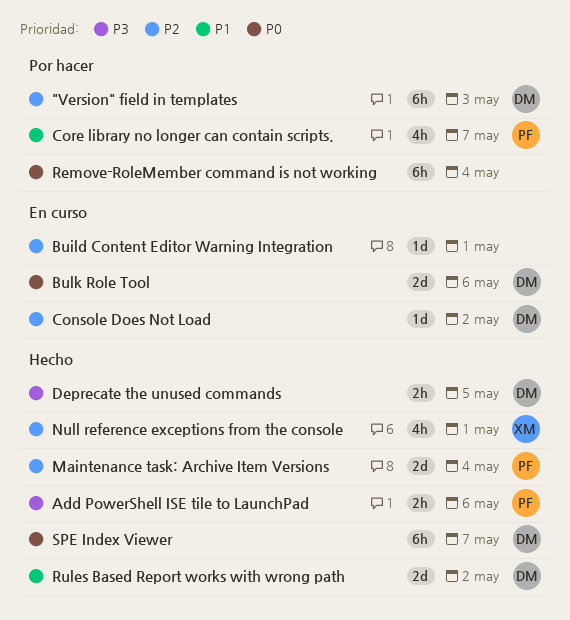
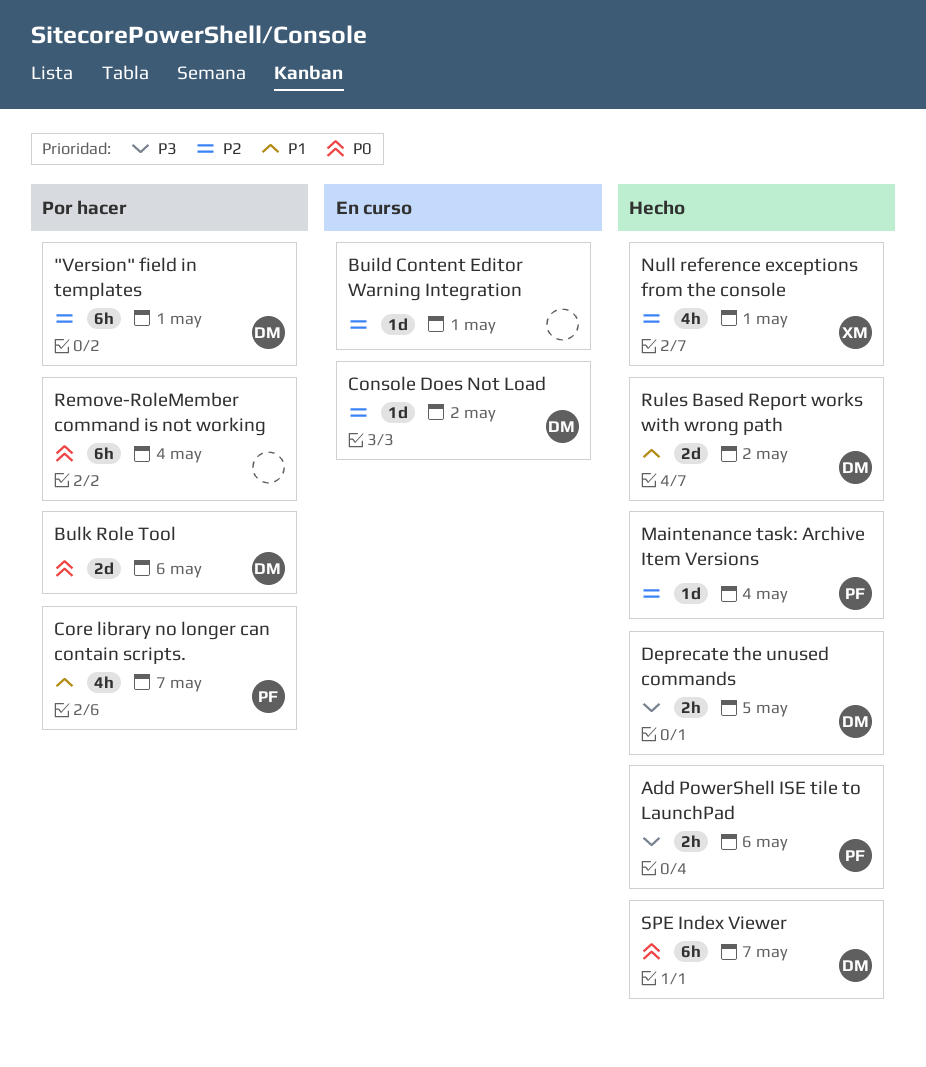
"Version" field in templates, due: May 3 -> May 1
Bulk Role Tool, status: En curso -> Por hacer
Maintenance task: Archive Item Versions, estimate: 2d -> 1d

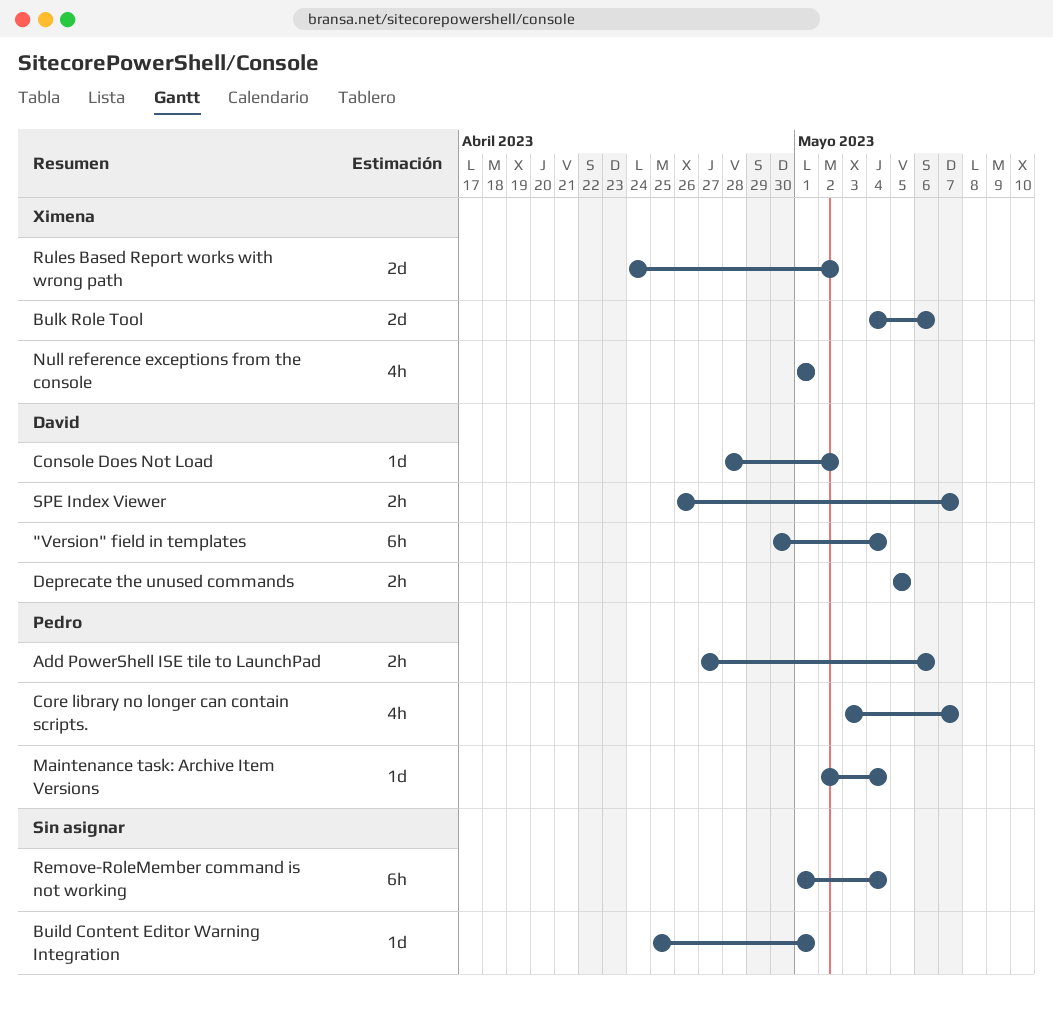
"Version" field in templates, due: May 1 -> May 4
Bulk Role Tool, owner: David -> Ximena
Rules Based Report works with wrong path, owner: David -> Ximena
SPE Index Viewer, estimate: 6h -> 2h

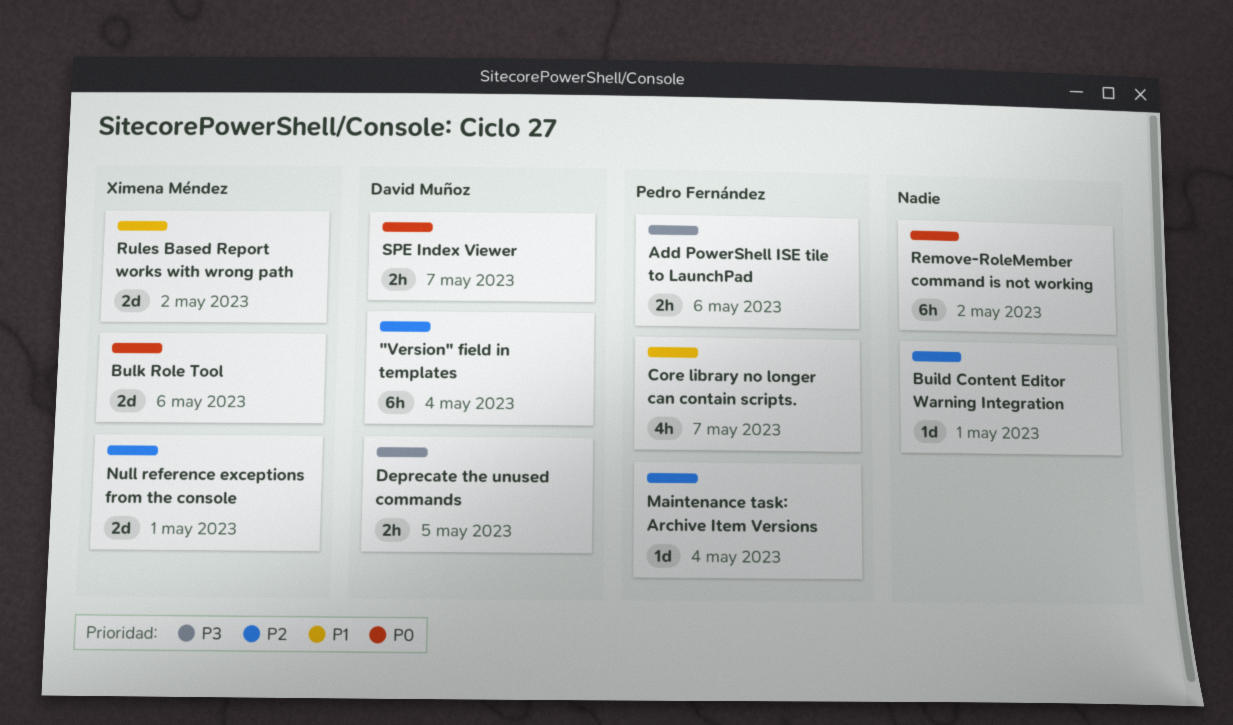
Console Does Not Load: present -> none
Null reference exceptions from the console, estimate: 4h -> 2d
Remove-RoleMember command is not working, due: May 4 -> May 2

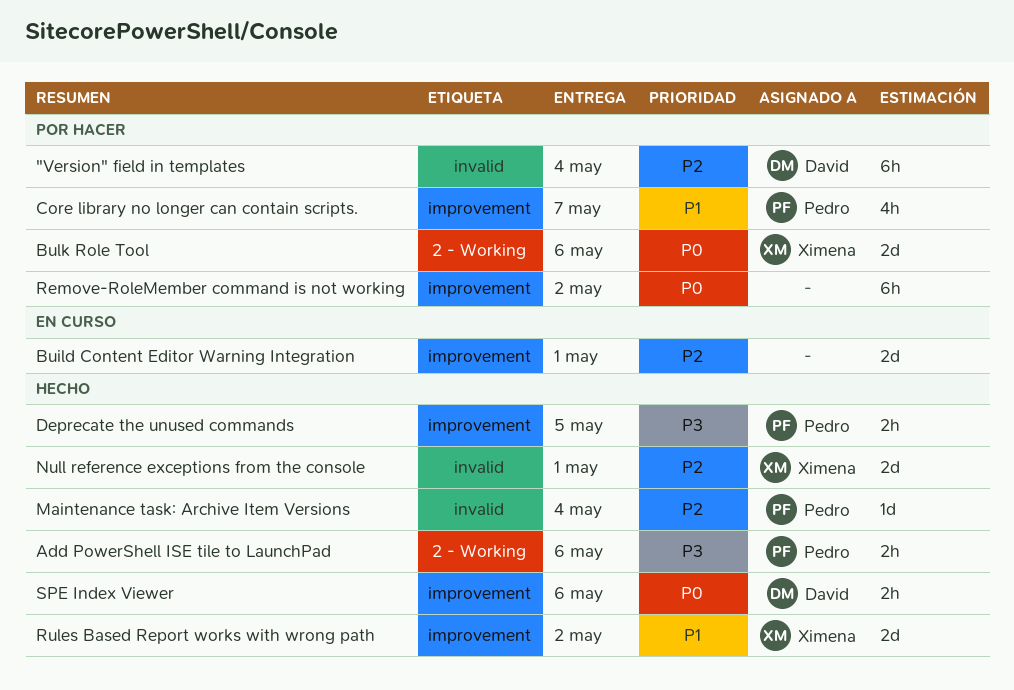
Build Content Editor Warning Integration, estimate: 1d -> 2d
Deprecate the unused commands, owner: David Muñoz -> Pedro Fernández
SPE Index Viewer, due: May 7 -> May 6

